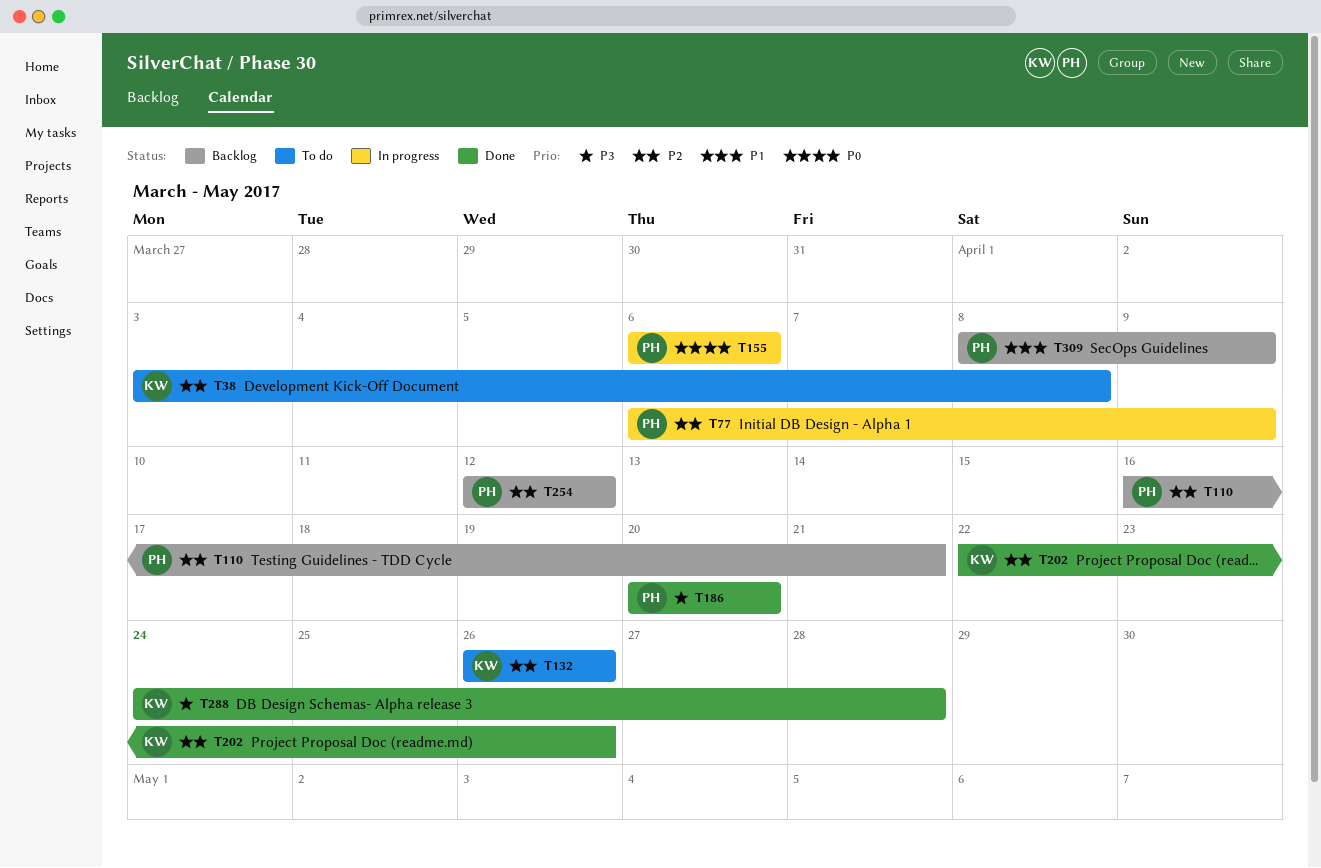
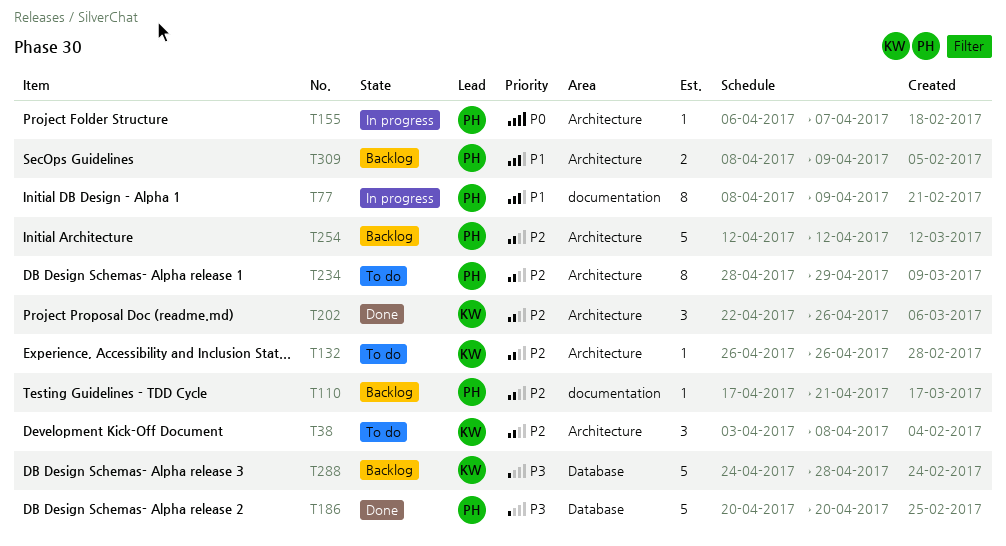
T77, priority: P2 -> P1
T77, start: Apr 6 -> Apr 8
T110, start: Apr 16 -> Apr 17
T155, due: Apr 6 -> Apr 7
T234: none -> present
T288, status: Done -> Backlog

